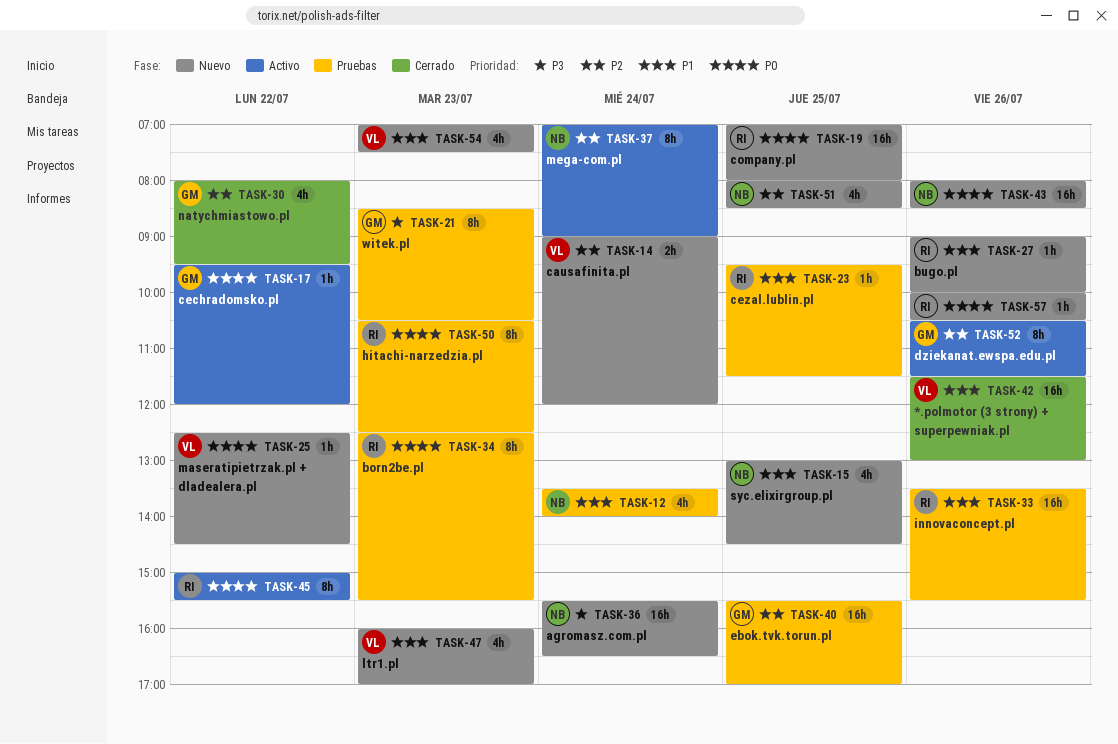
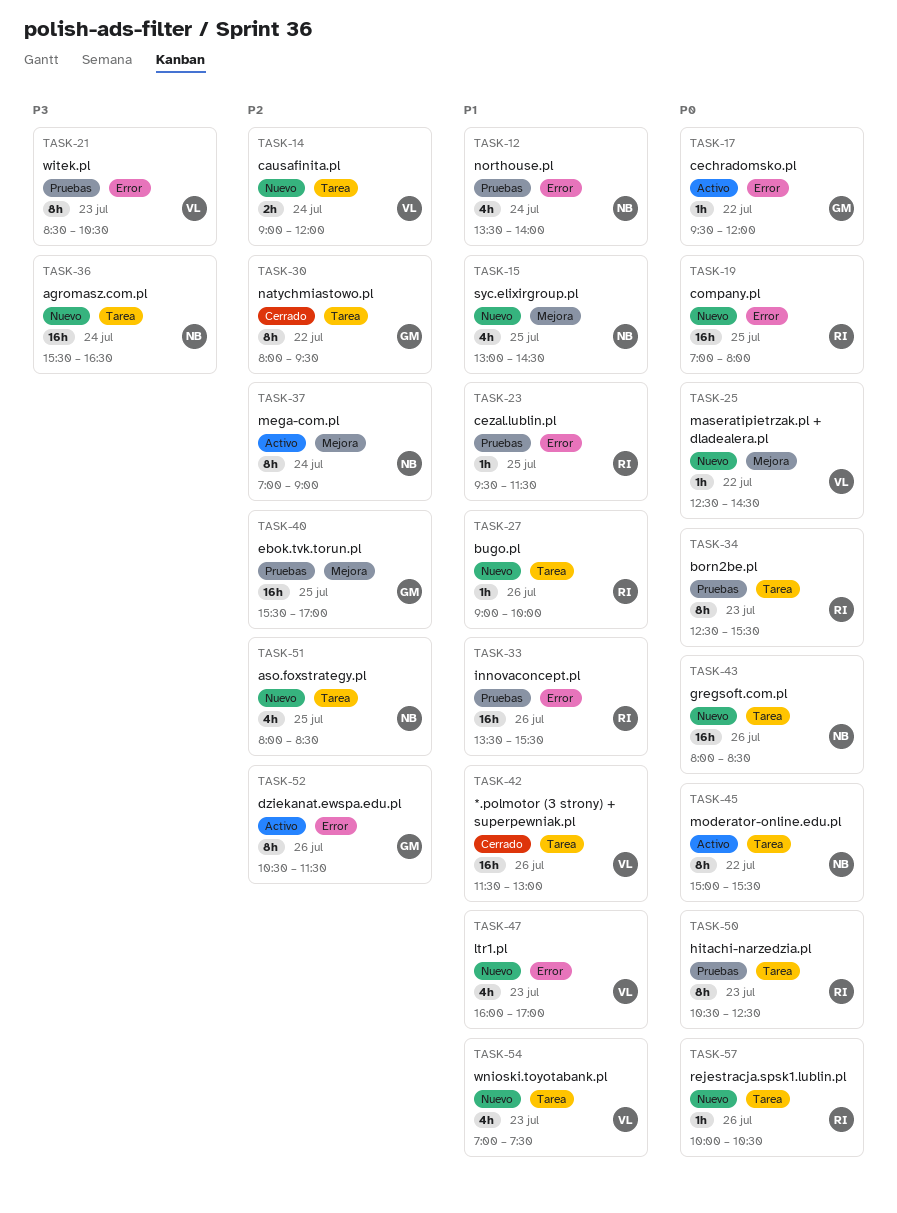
TASK-21, owner: GM -> VL
TASK-30, estimate: 4h -> 8h
TASK-45, owner: RI -> NB

